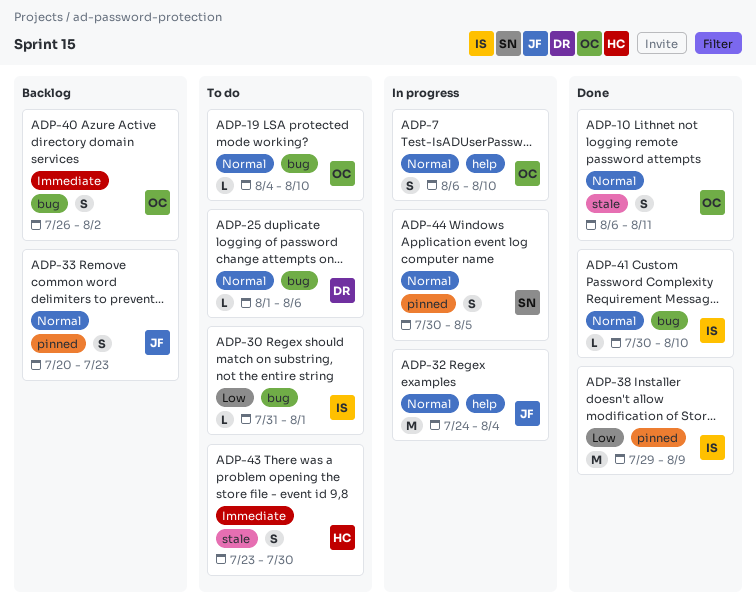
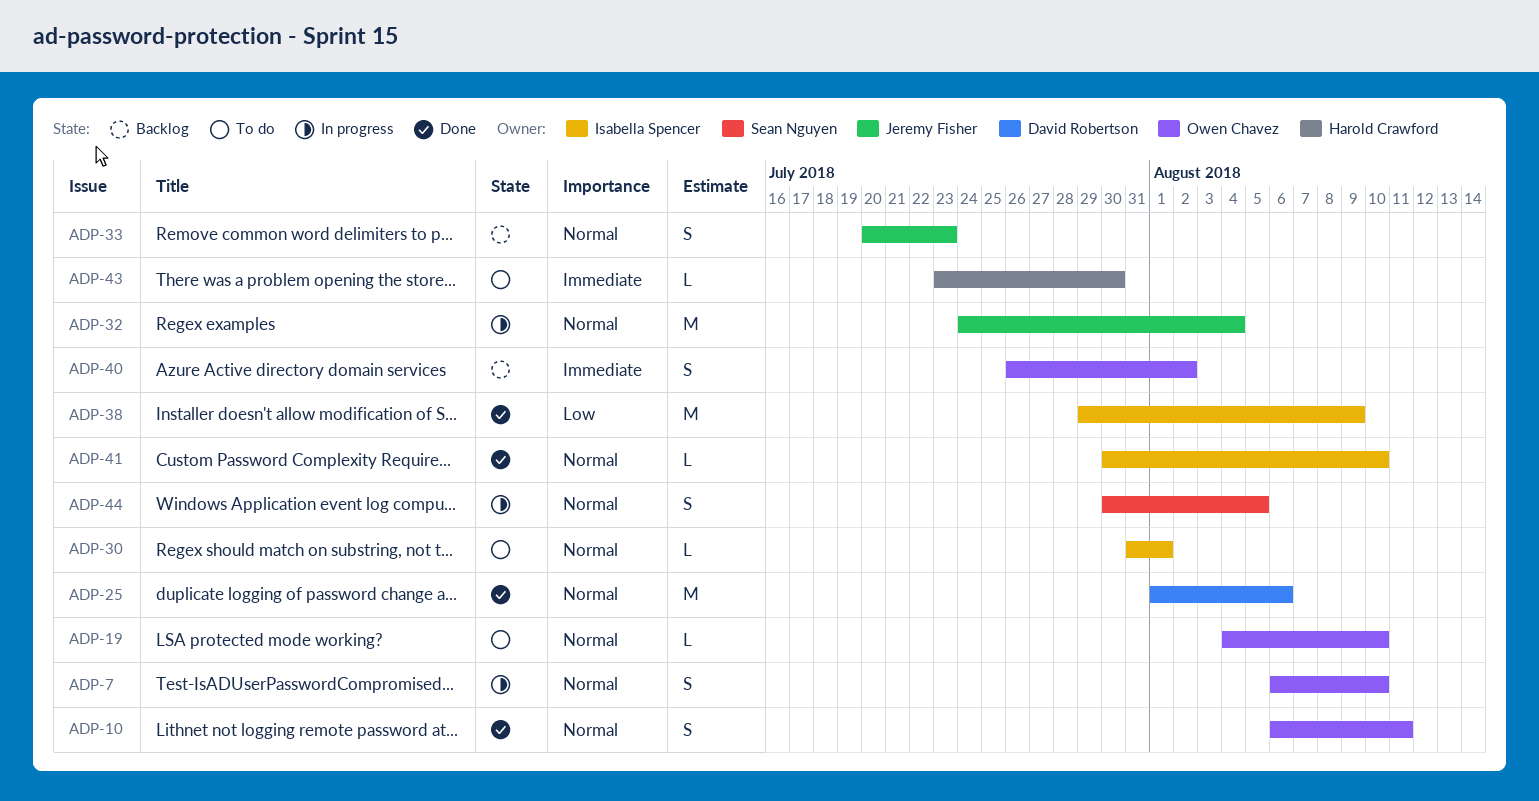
ADP-25, status: To do -> Done
ADP-25, estimate: L -> M
ADP-30, priority: Low -> Normal
ADP-43, estimate: S -> L

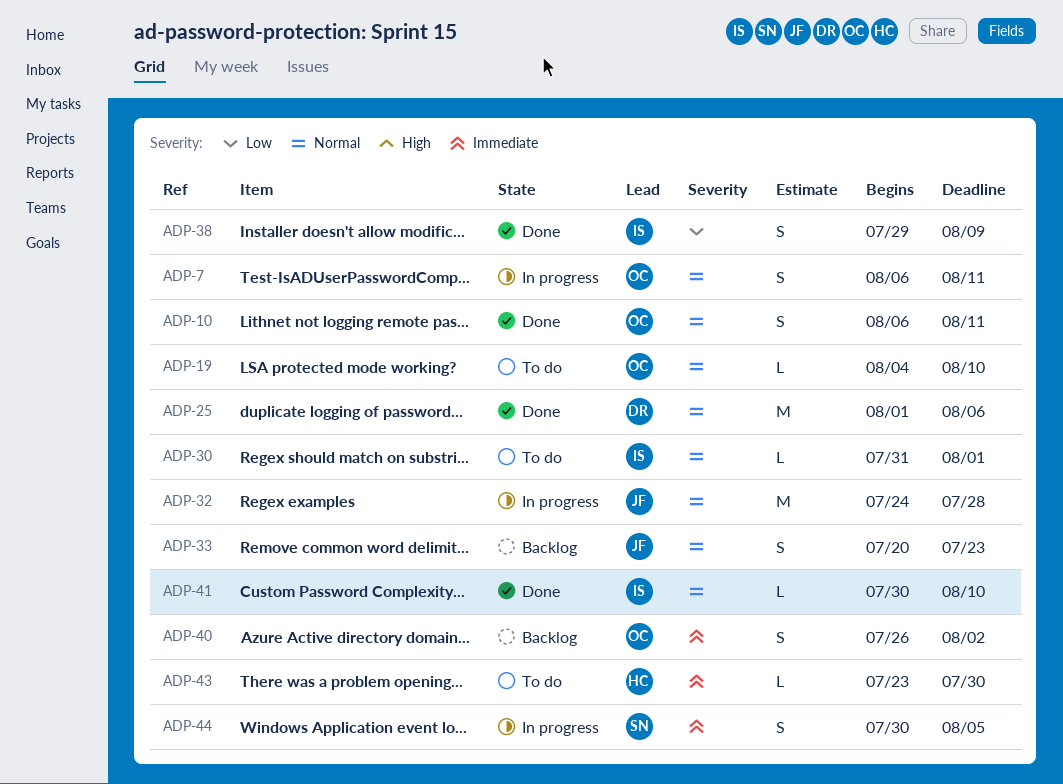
ADP-7, due: Aug 10 -> Aug 11
ADP-32, due: Aug 4 -> Jul 28
ADP-38, estimate: M -> S
ADP-44, priority: Normal -> Immediate

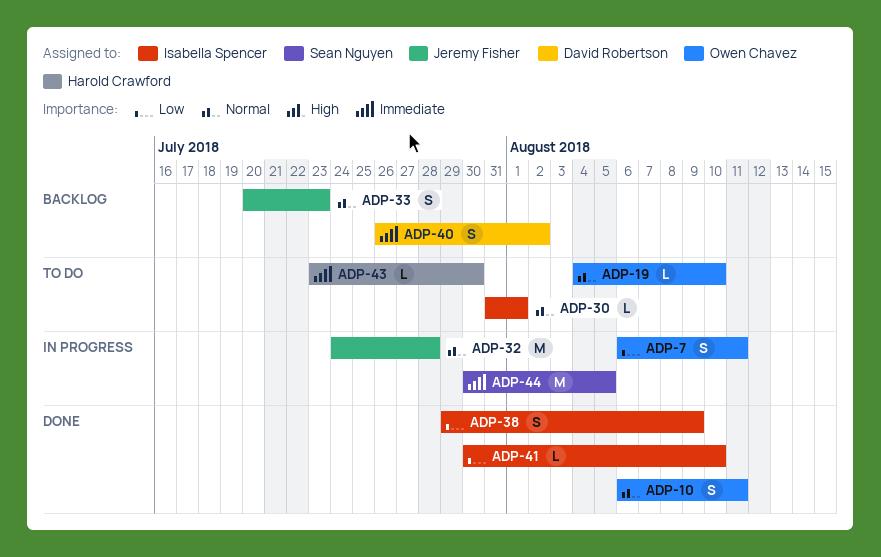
ADP-7, priority: Normal -> Low
ADP-25: present -> none
ADP-40, owner: Owen Chavez -> David Robertson
ADP-41, priority: Normal -> Low
ADP-44, estimate: S -> M

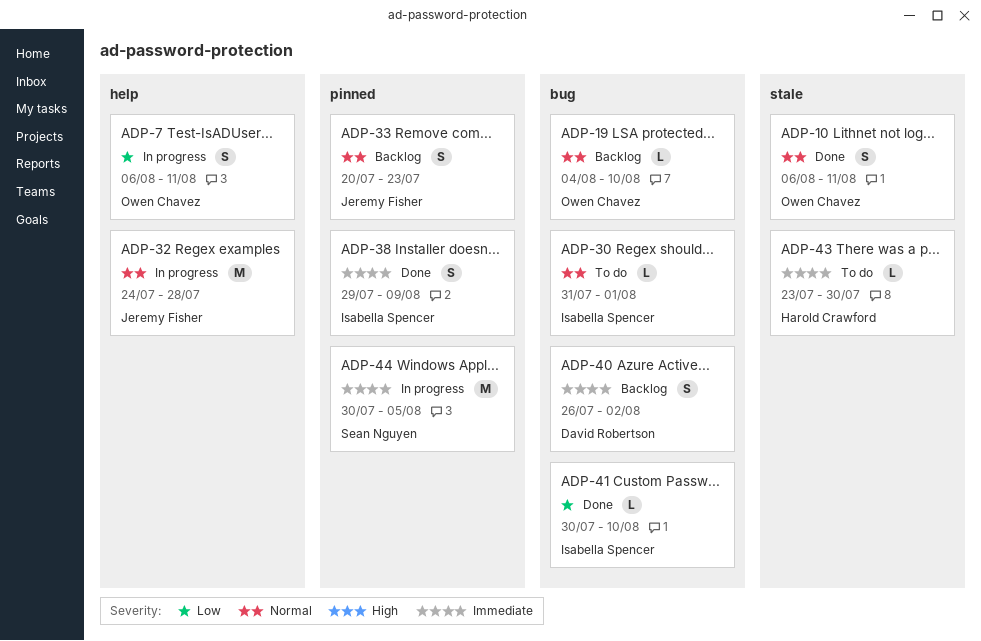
ADP-19, status: To do -> Backlog
ADP-38, priority: Low -> Immediate

